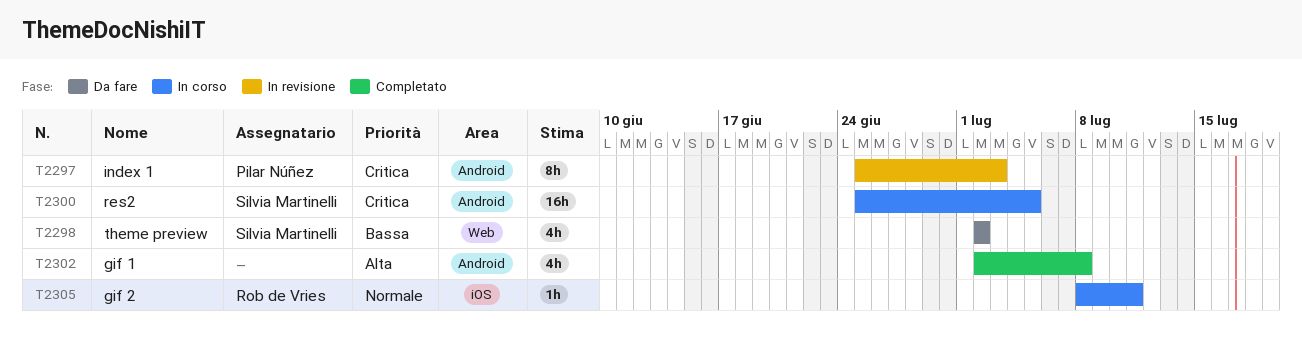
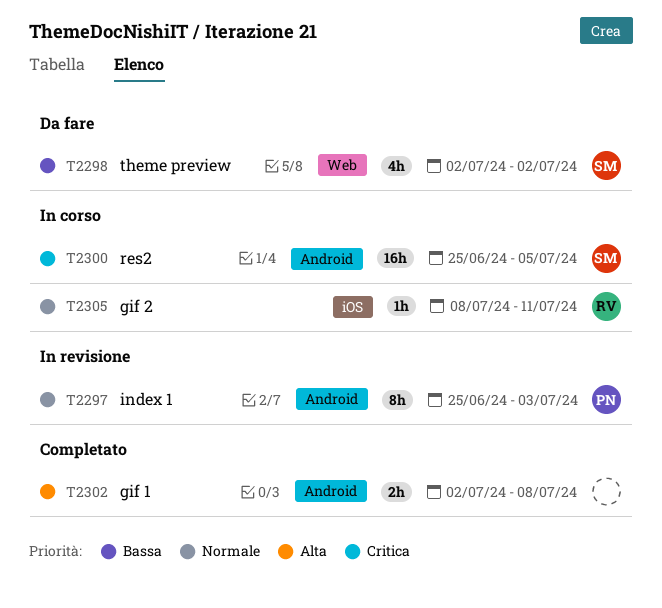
T2297, priority: Critica -> Normale
T2302, estimate: 4h -> 2h

